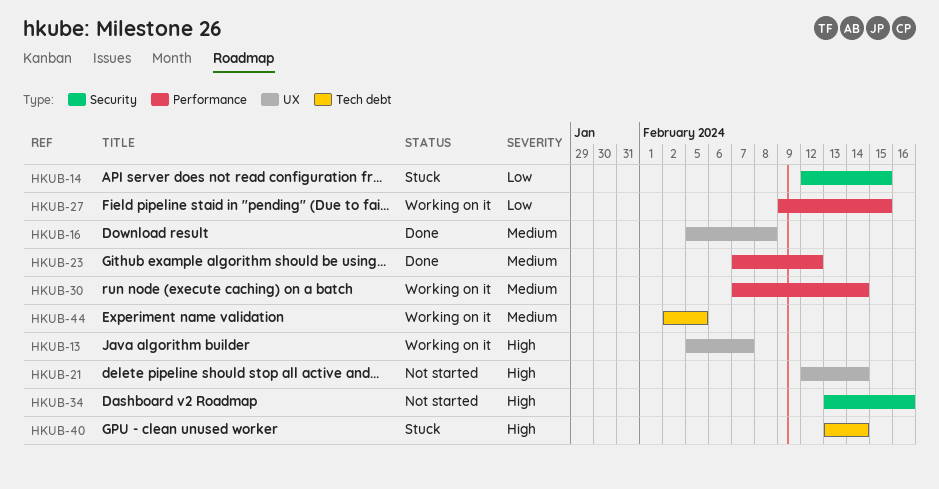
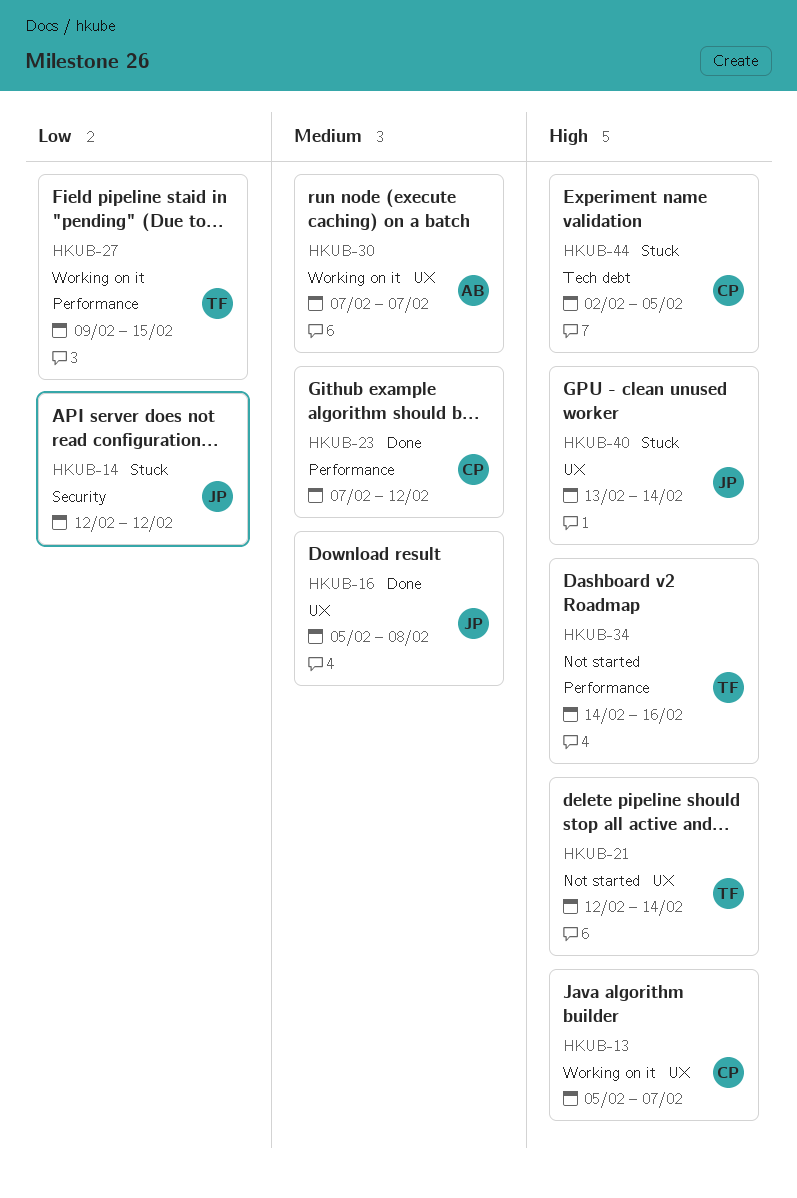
HKUB-14, due: Feb 15 -> Feb 12
HKUB-30, label: Performance -> UX
HKUB-30, due: Feb 14 -> Feb 7
HKUB-34, label: Security -> Performance
HKUB-34, start: Feb 13 -> Feb 14
HKUB-40, label: Tech debt -> UX
HKUB-44, status: Working on it -> Stuck
HKUB-44, priority: Medium -> High

